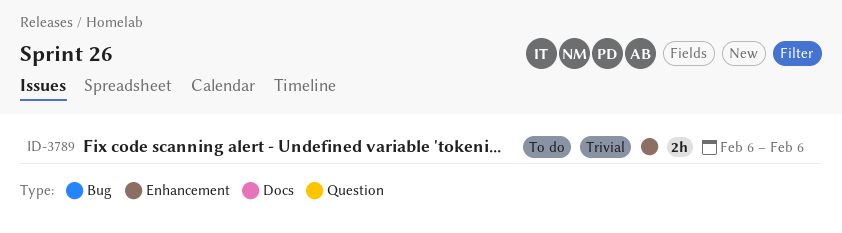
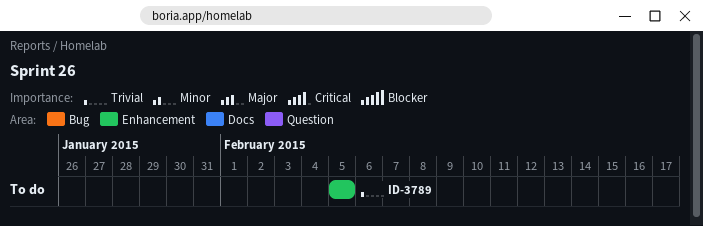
ID-3789, start: Feb 6 -> Feb 5
ID-3789, due: Feb 6 -> Feb 5

